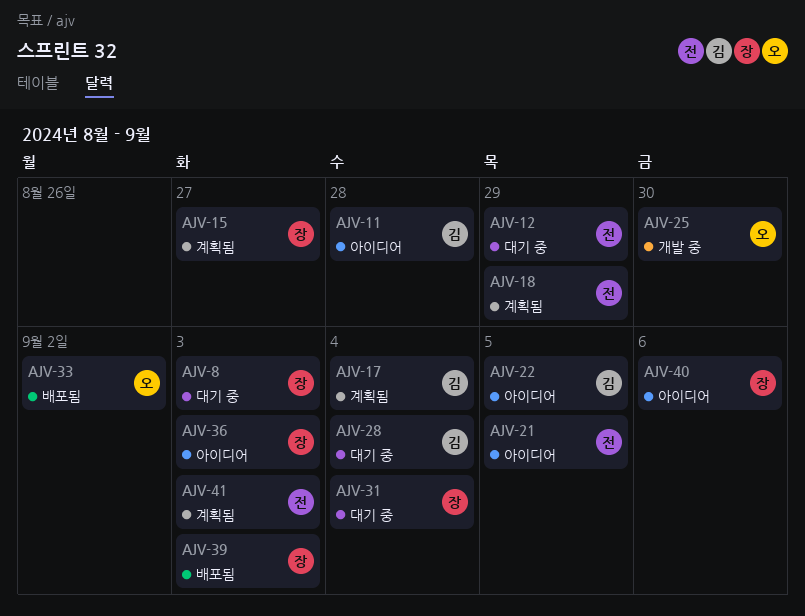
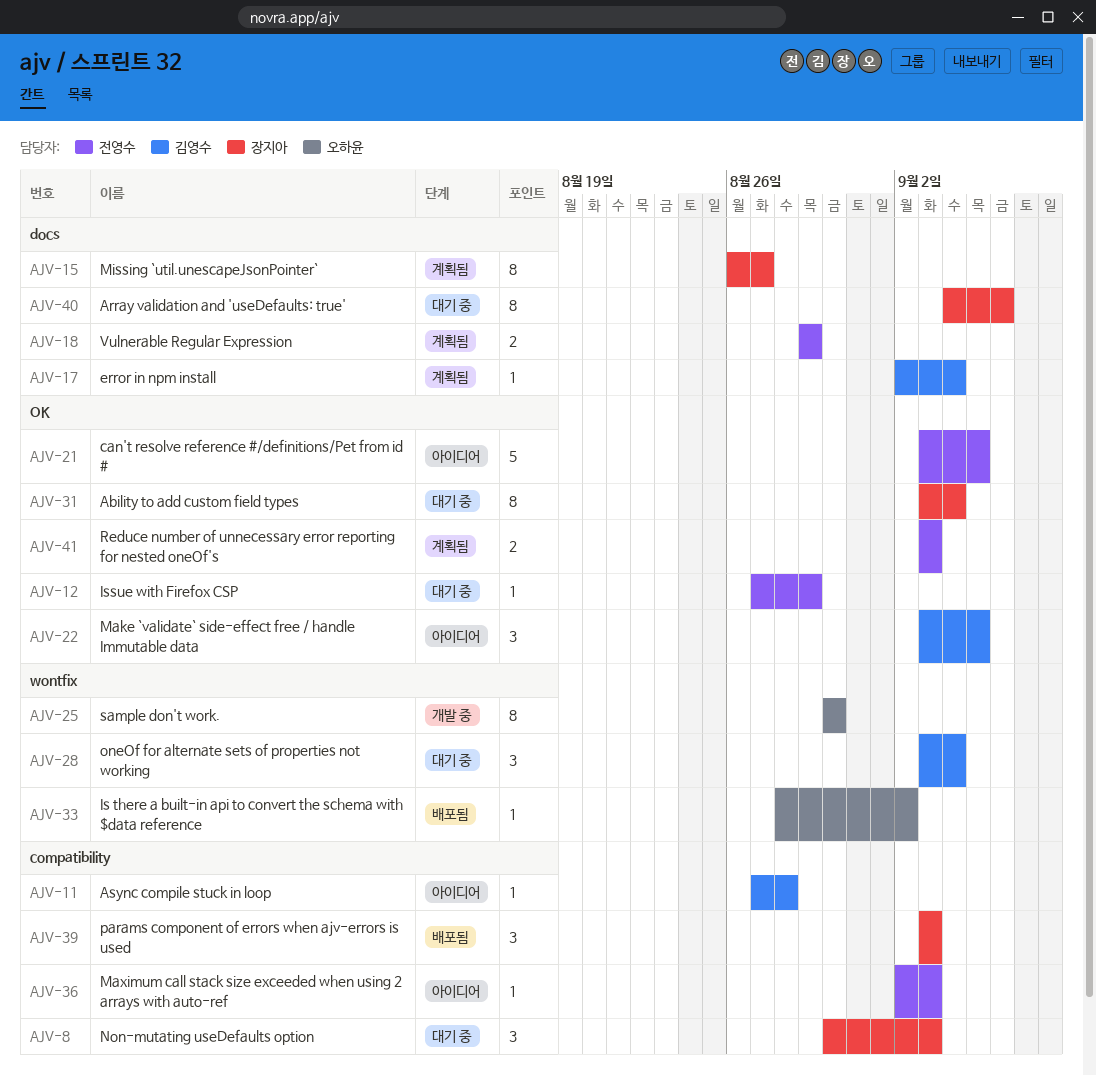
AJV-36, owner: 장지아 -> 전영수
AJV-40, status: 아이디어 -> 대기 중

